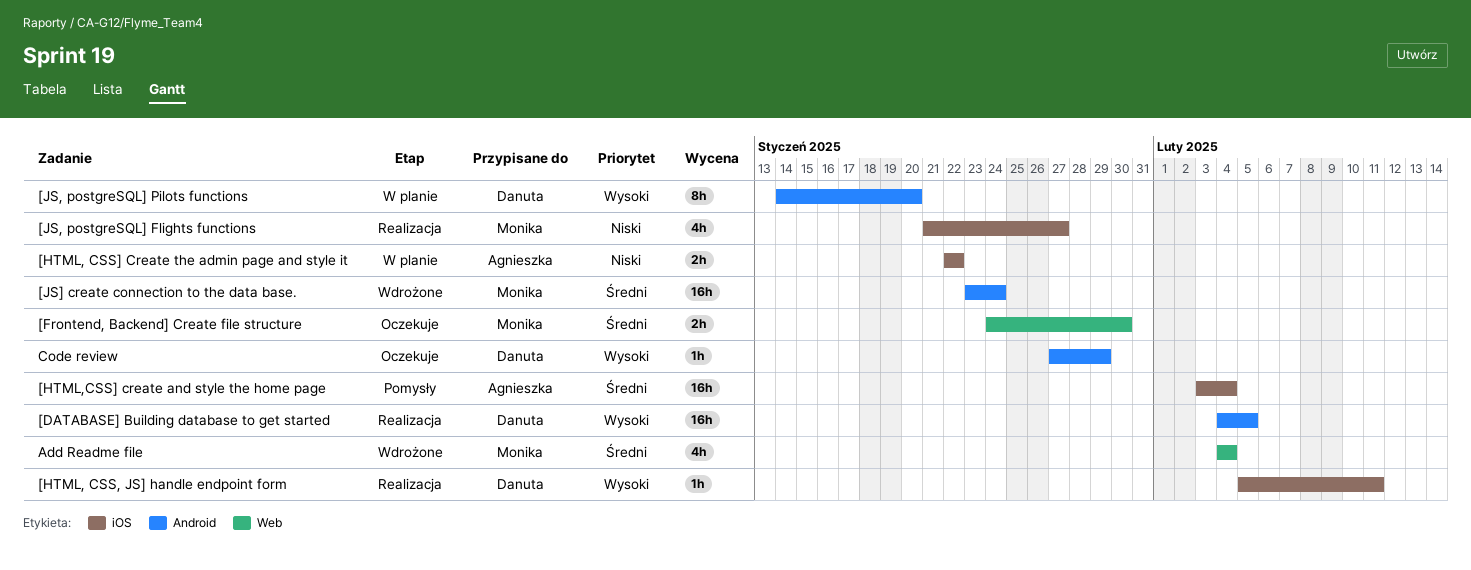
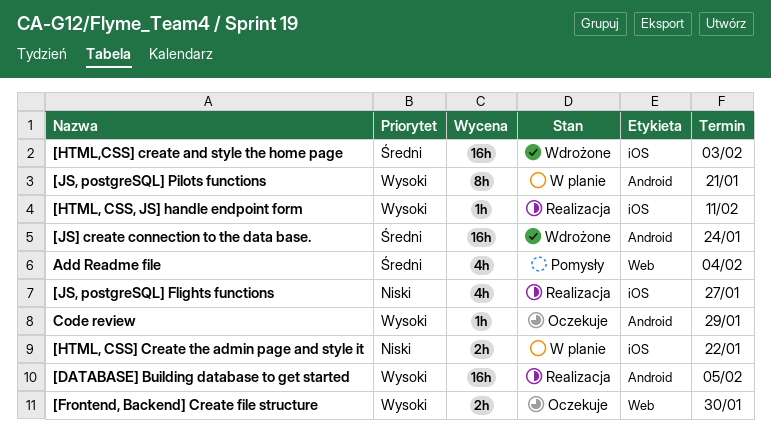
[Frontend, Backend] Create file structure, priority: Średni -> Wysoki
[HTML,CSS] create and style the home page, status: Pomysły -> Wdrożone
[HTML,CSS] create and style the home page, due: Feb 4 -> Feb 3
[JS, postgreSQL] Pilots functions, due: Jan 20 -> Jan 21
Add Readme file, status: Wdrożone -> Pomysły

